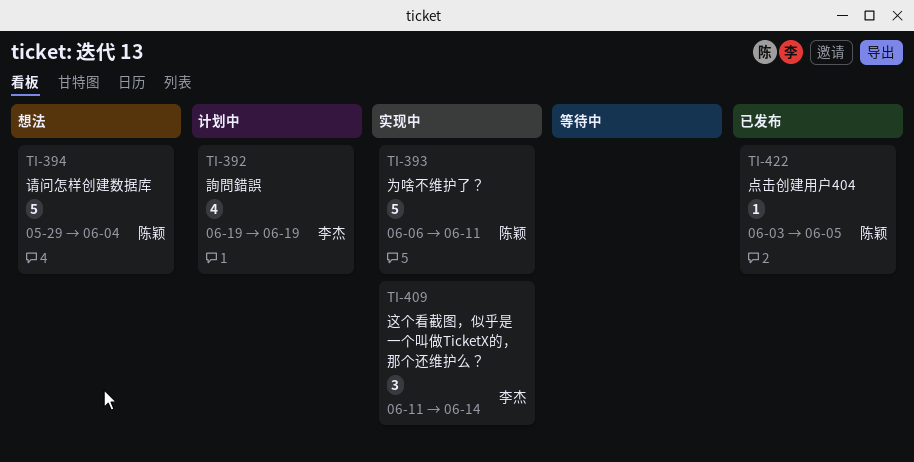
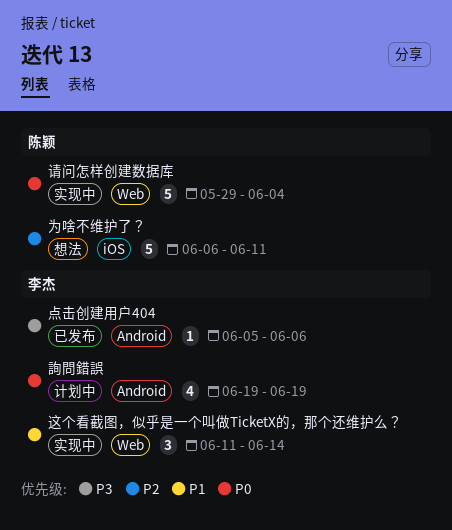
为啥不维护了？, status: 实现中 -> 想法
点击创建用户404, owner: 陈颖 -> 李杰
点击创建用户404, start: Jun 3 -> Jun 5
点击创建用户404, due: Jun 5 -> Jun 6
请问怎样创建数据库, status: 想法 -> 实现中

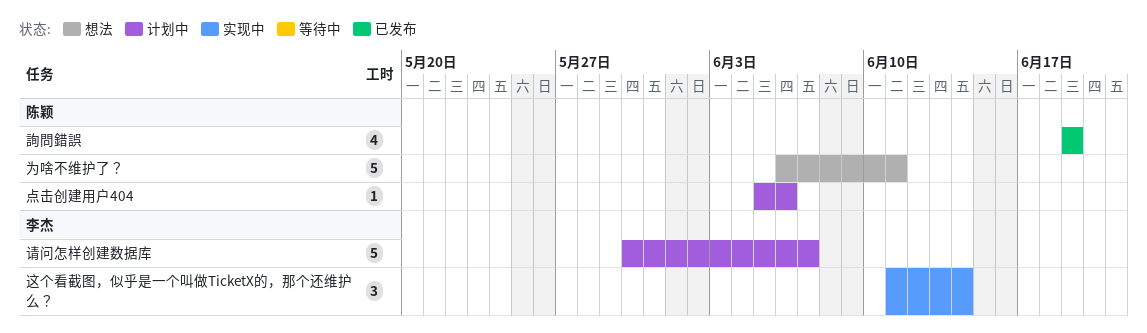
点击创建用户404, status: 已发布 -> 计划中
点击创建用户404, owner: 李杰 -> 陈颖
詢問錯誤, status: 计划中 -> 已发布
詢問錯誤, owner: 李杰 -> 陈颖
请问怎样创建数据库, status: 实现中 -> 计划中
请问怎样创建数据库, owner: 陈颖 -> 李杰
请问怎样创建数据库, start: May 29 -> May 30
请问怎样创建数据库, due: Jun 4 -> Jun 7

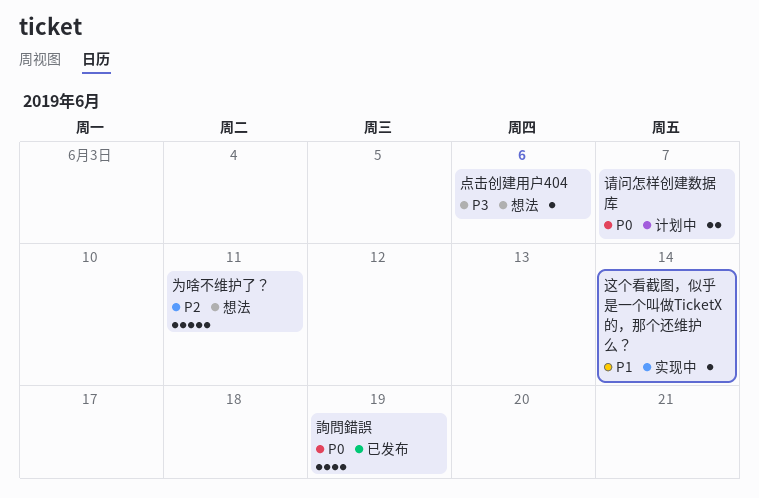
点击创建用户404, status: 计划中 -> 想法
请问怎样创建数据库, estimate: 5 -> 2
这个看截图，似乎是一个叫做TicketX的，那个还维护么？, estimate: 3 -> 1

